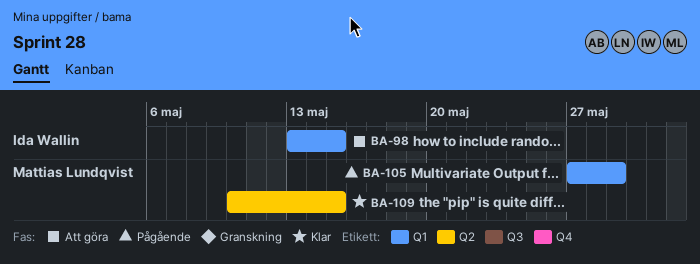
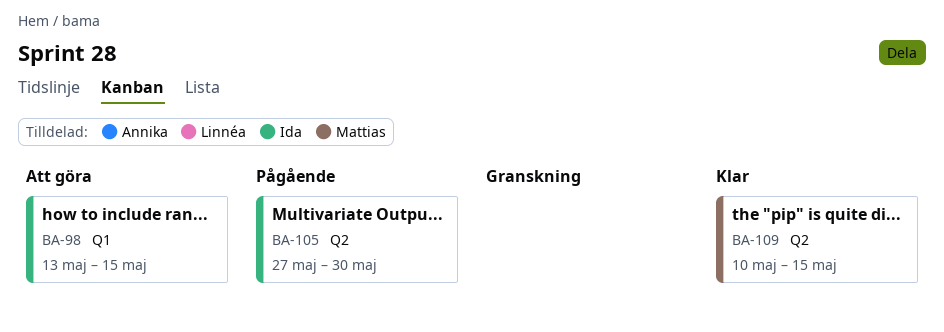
BA-105, owner: Mattias Lundqvist -> Ida Wallin
BA-105, label: Q1 -> Q2
BA-105, due: May 29 -> May 30

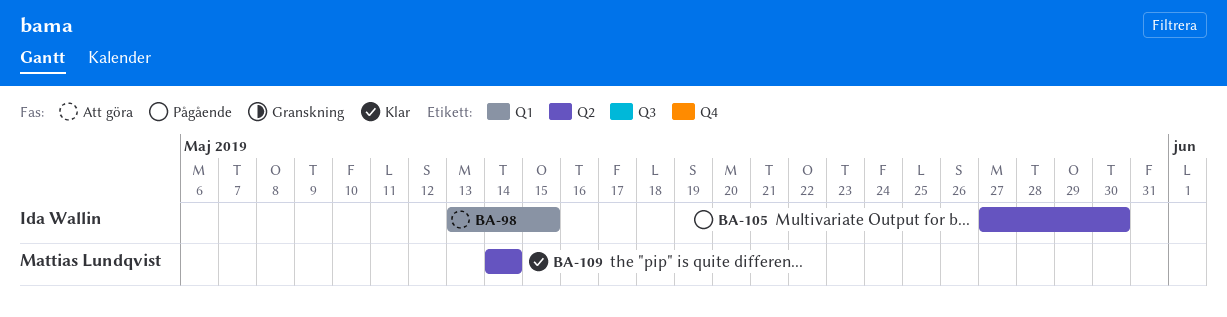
BA-109, start: May 10 -> May 14
BA-109, due: May 15 -> May 14

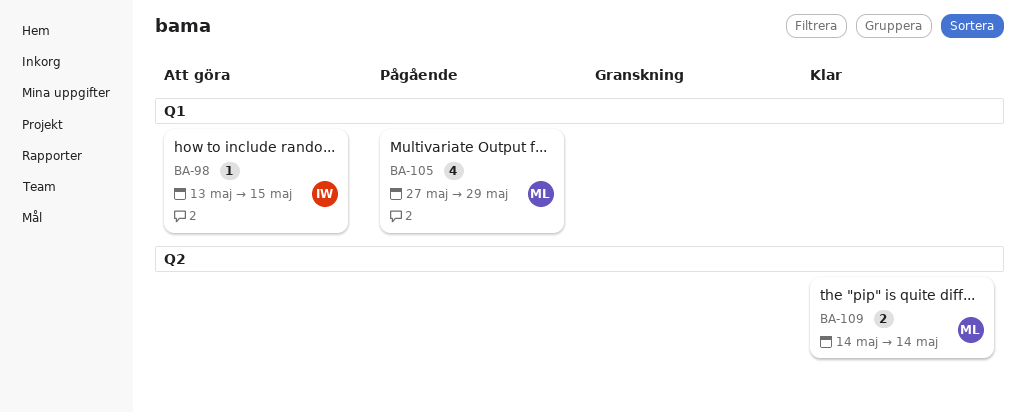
BA-105, owner: Ida Wallin -> Mattias Lundqvist
BA-105, label: Q2 -> Q1
BA-105, due: May 30 -> May 29

